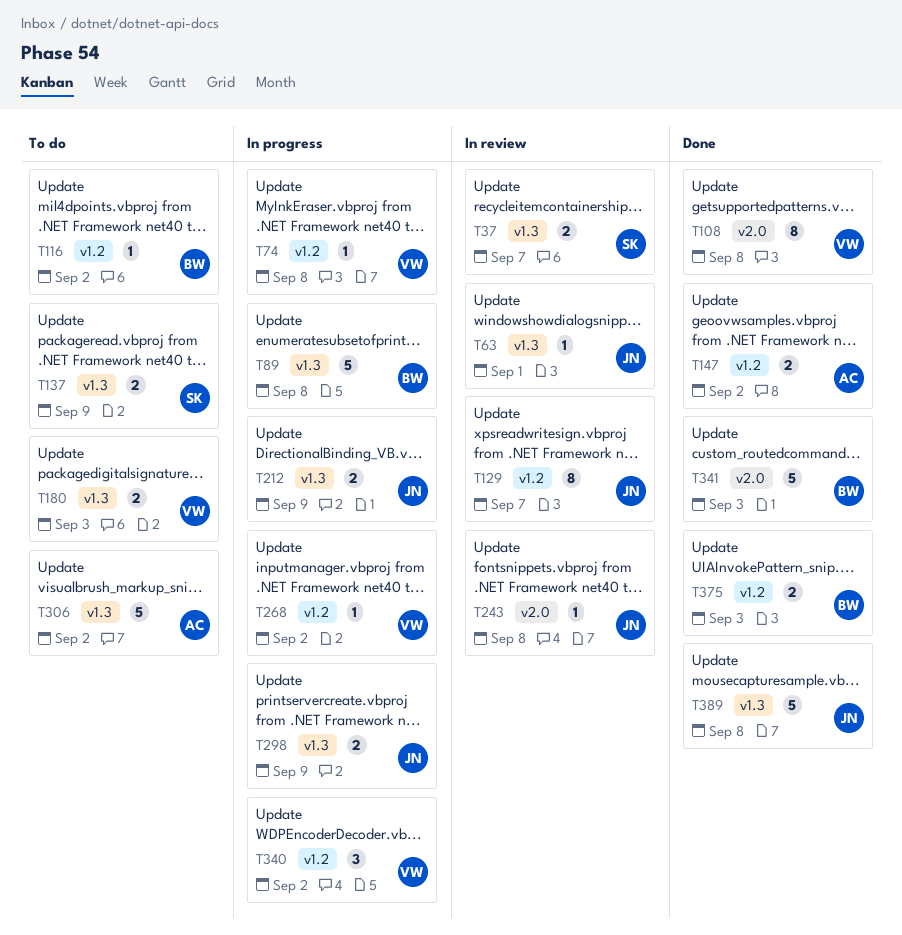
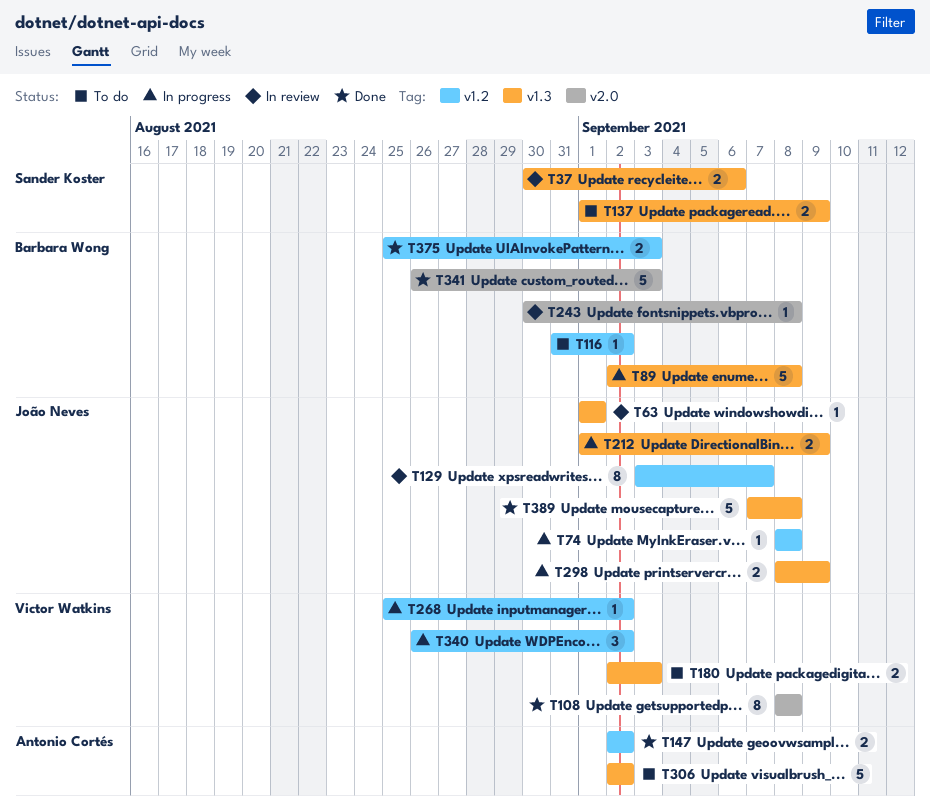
T37, due: Sep 7 -> Sep 6
T74, owner: Victor Watkins -> João Neves
T243, owner: João Neves -> Barbara Wong

